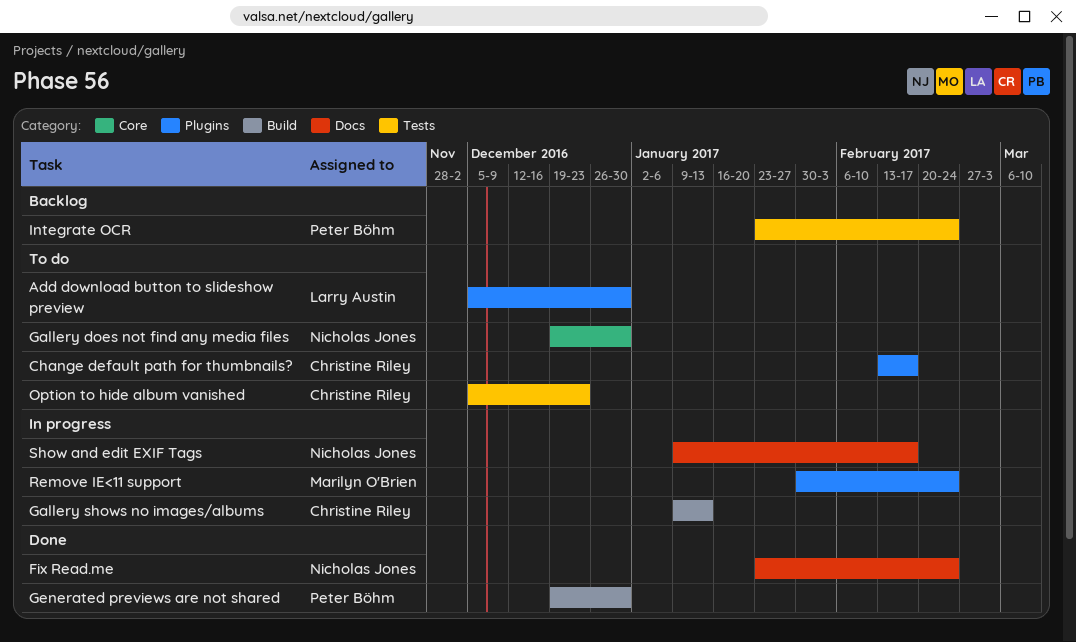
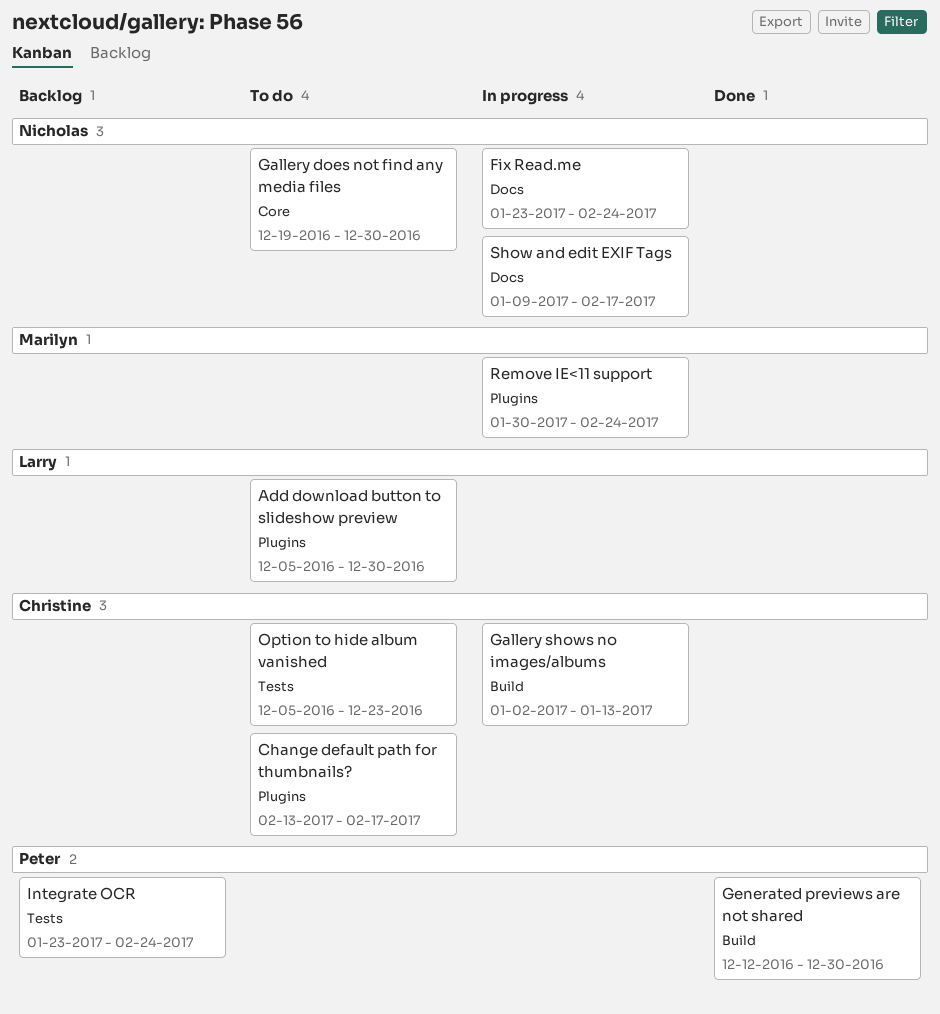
Fix Read.me, status: Done -> In progress
Gallery shows no images/albums, start: Jan 9 -> Jan 2
Generated previews are not shared, start: Dec 19 -> Dec 12

